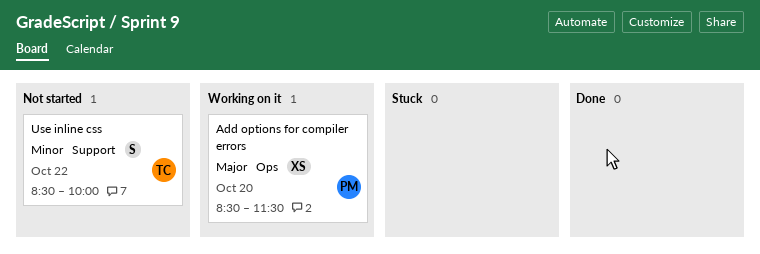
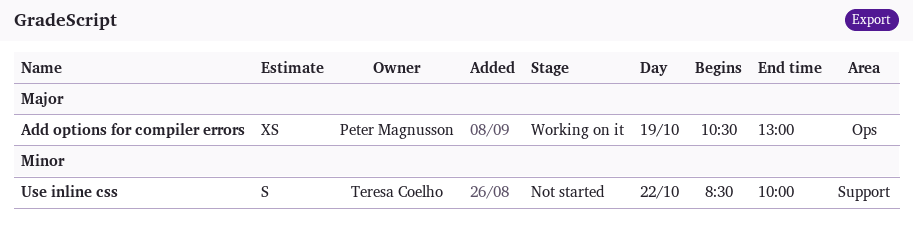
Add options for compiler errors, day: Oct 20 -> Oct 19
Add options for compiler errors, begins: 08:30 -> 10:30
Add options for compiler errors, ends: 11:30 -> 13:00

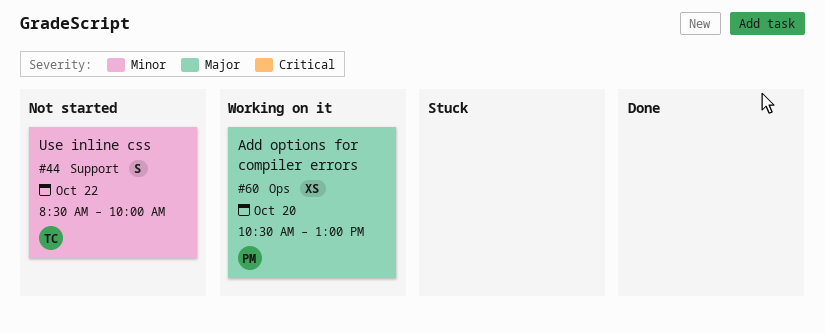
Add options for compiler errors, day: Oct 19 -> Oct 20

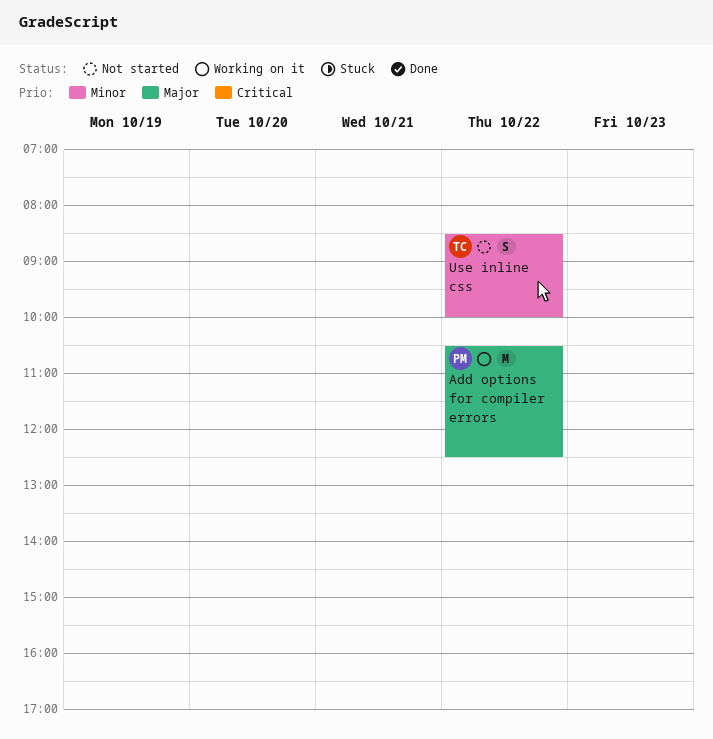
Add options for compiler errors, estimate: XS -> M
Add options for compiler errors, day: Oct 20 -> Oct 22
Add options for compiler errors, ends: 13:00 -> 12:30

